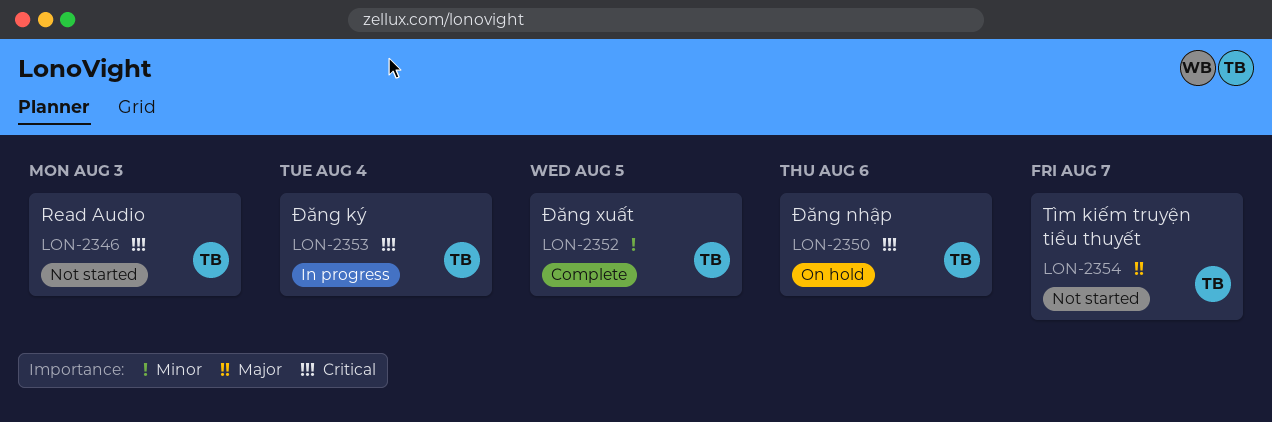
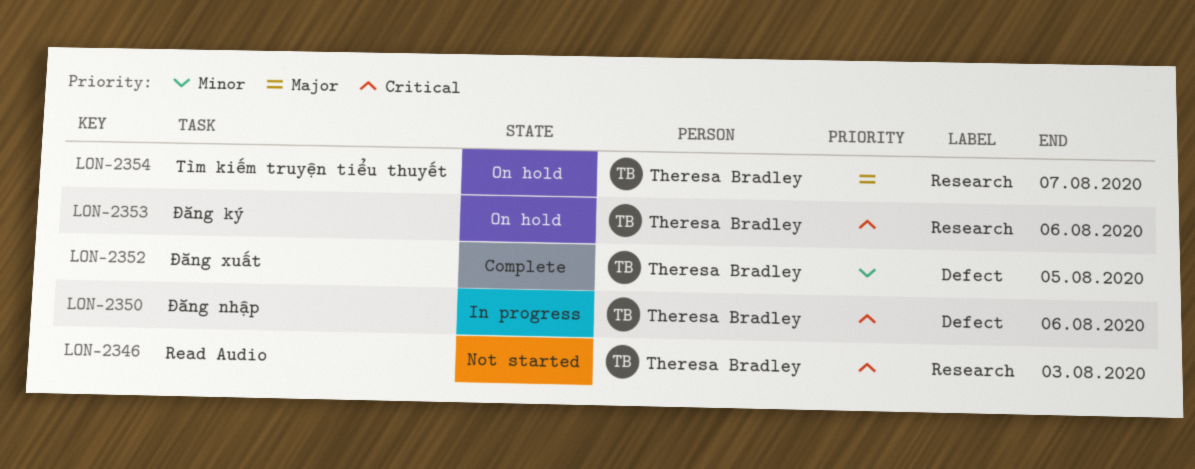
LON-2350, status: On hold -> In progress
LON-2353, status: In progress -> On hold
LON-2353, due: Aug 4 -> Aug 6
LON-2354, status: Not started -> On hold

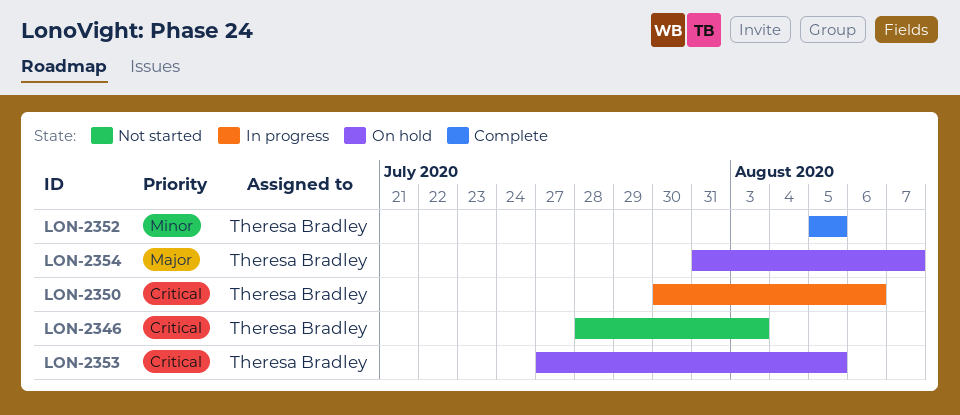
LON-2353, due: Aug 6 -> Aug 5

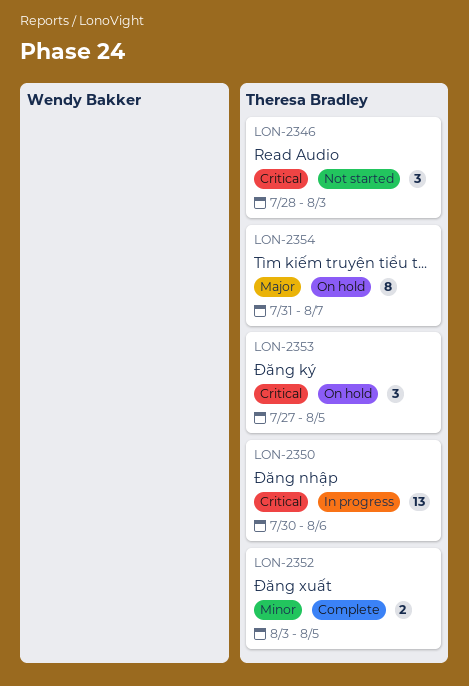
LON-2352, start: Aug 5 -> Aug 3

